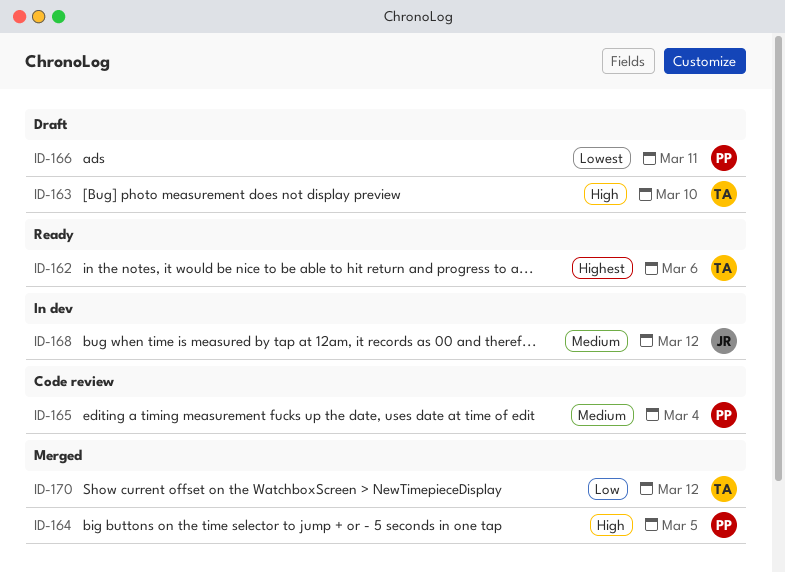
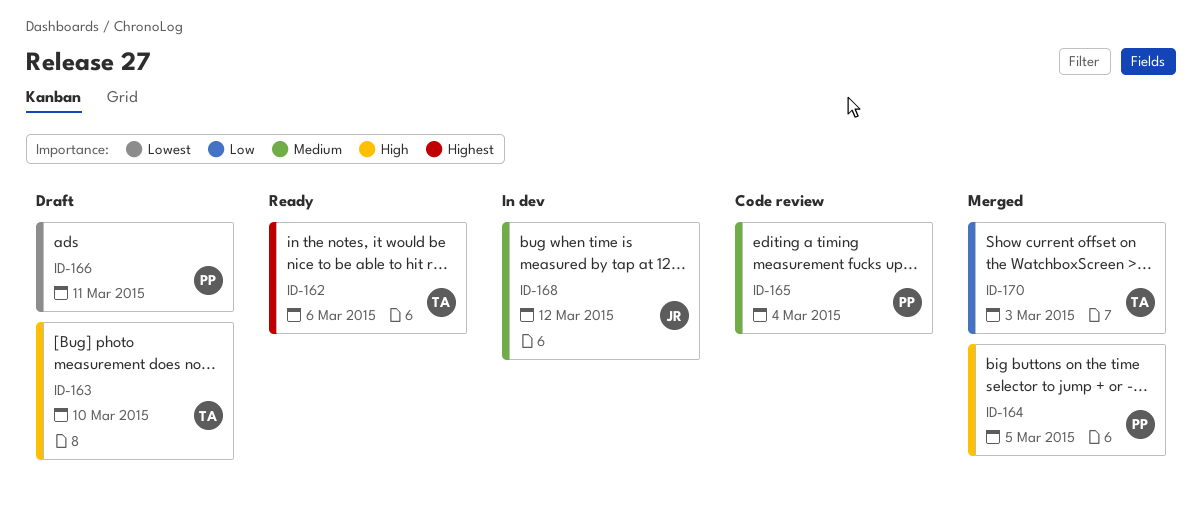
ID-170, due: Mar 12 -> Mar 3

